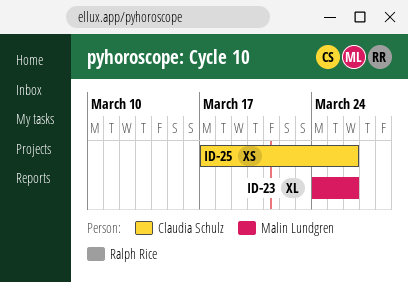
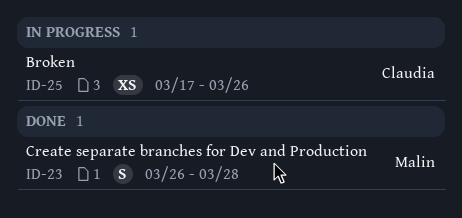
ID-23, estimate: XL -> S
ID-23, start: Mar 24 -> Mar 26
ID-23, due: Mar 26 -> Mar 28

